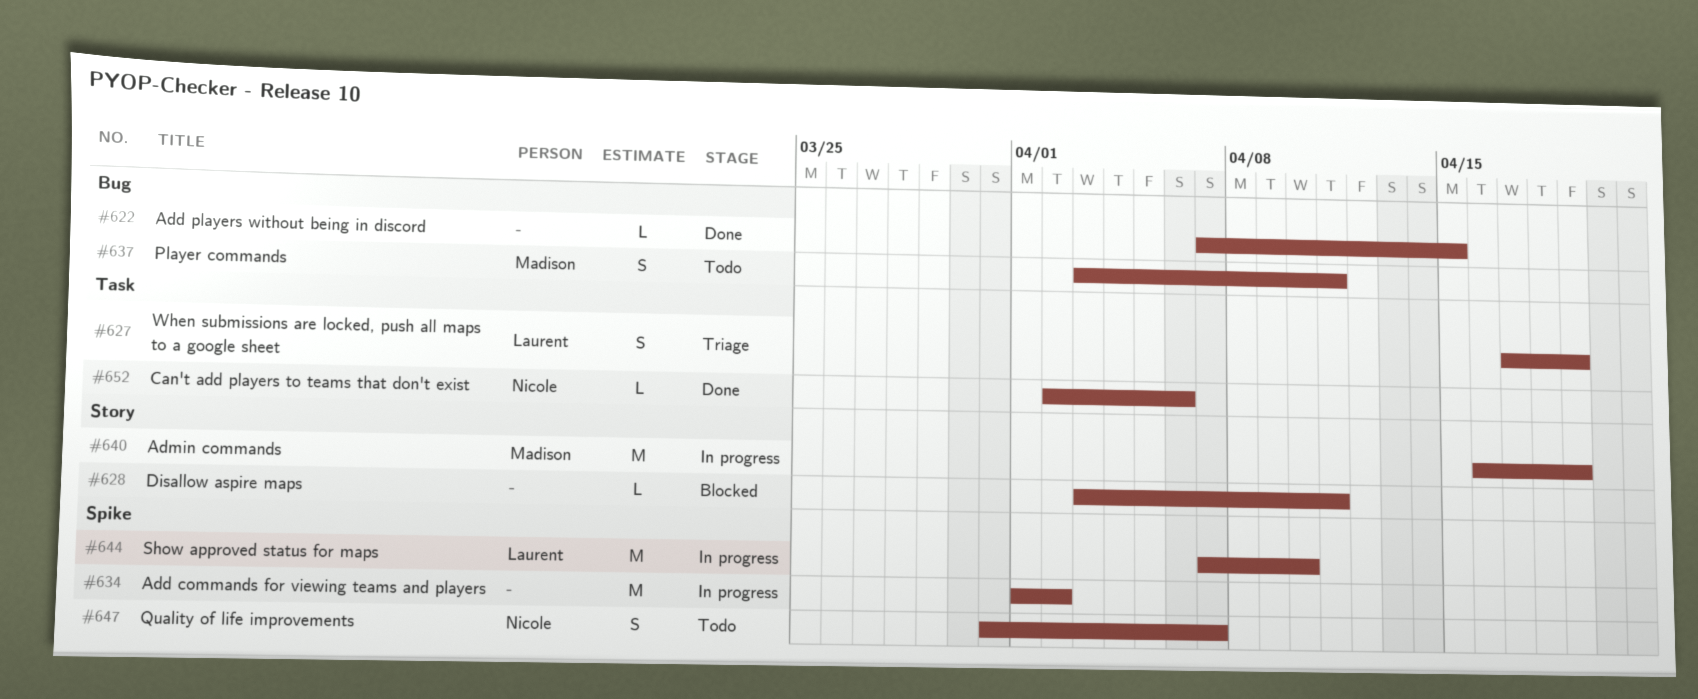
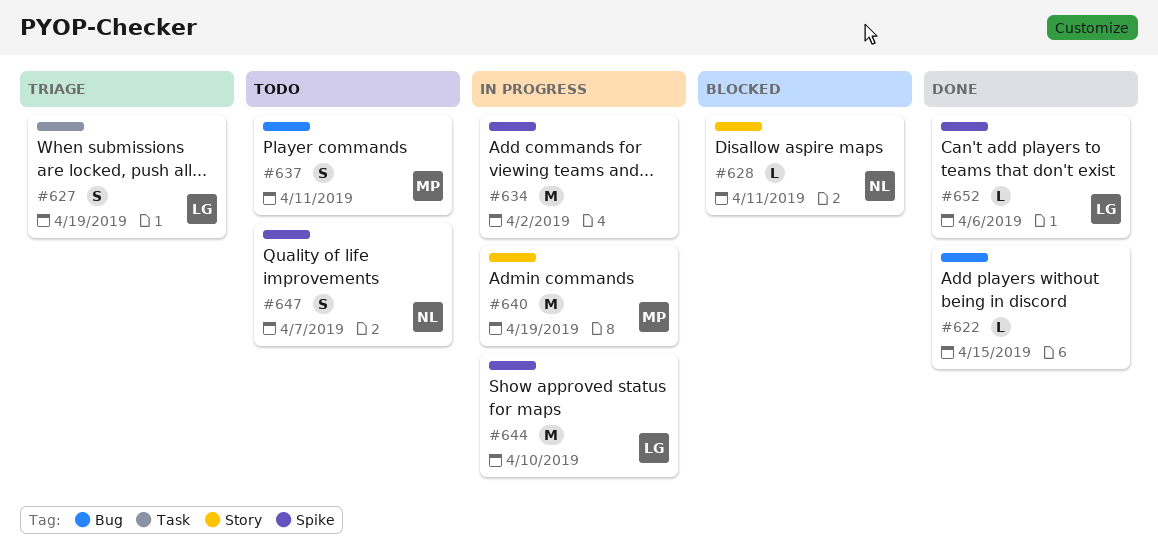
#628, owner: none -> Nicole
#652, owner: Nicole -> Laurent
#652, label: Task -> Spike

